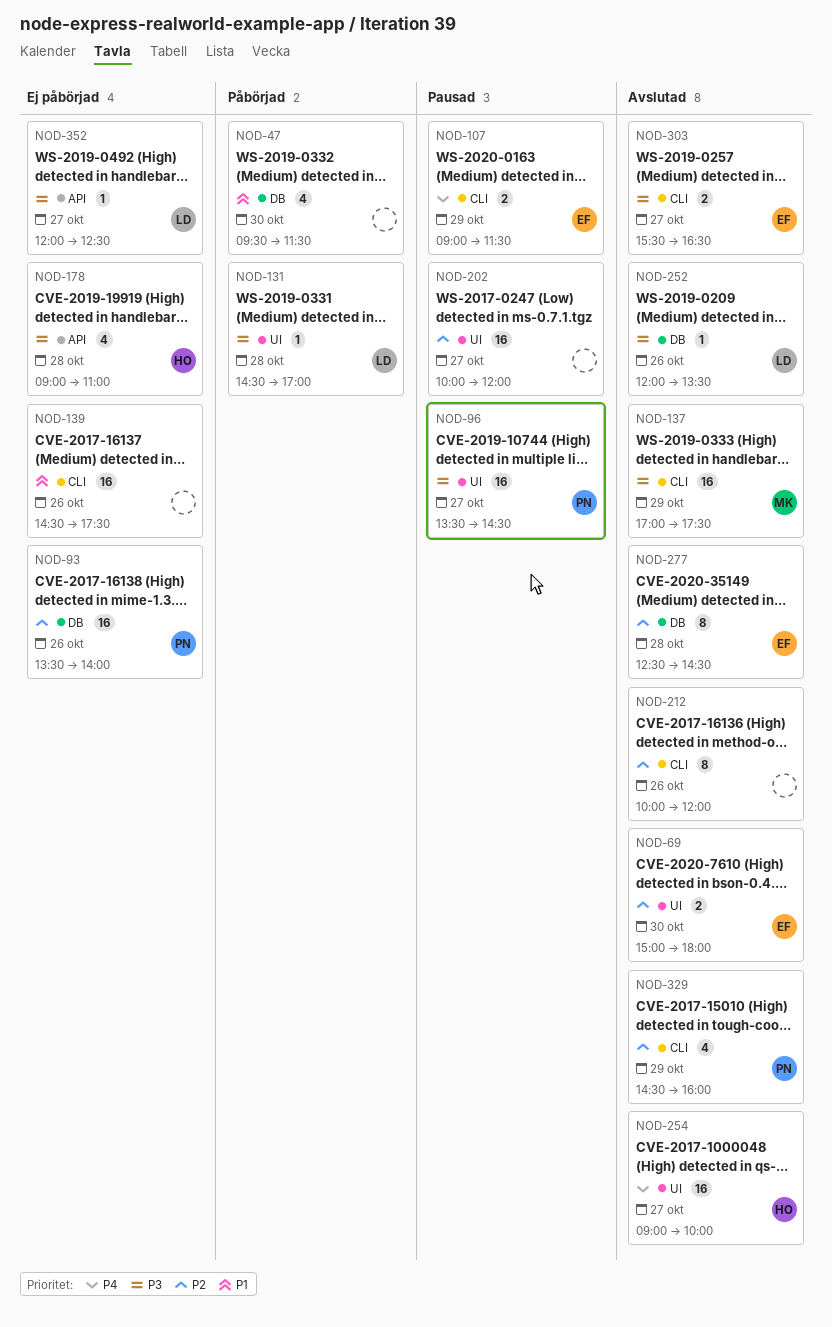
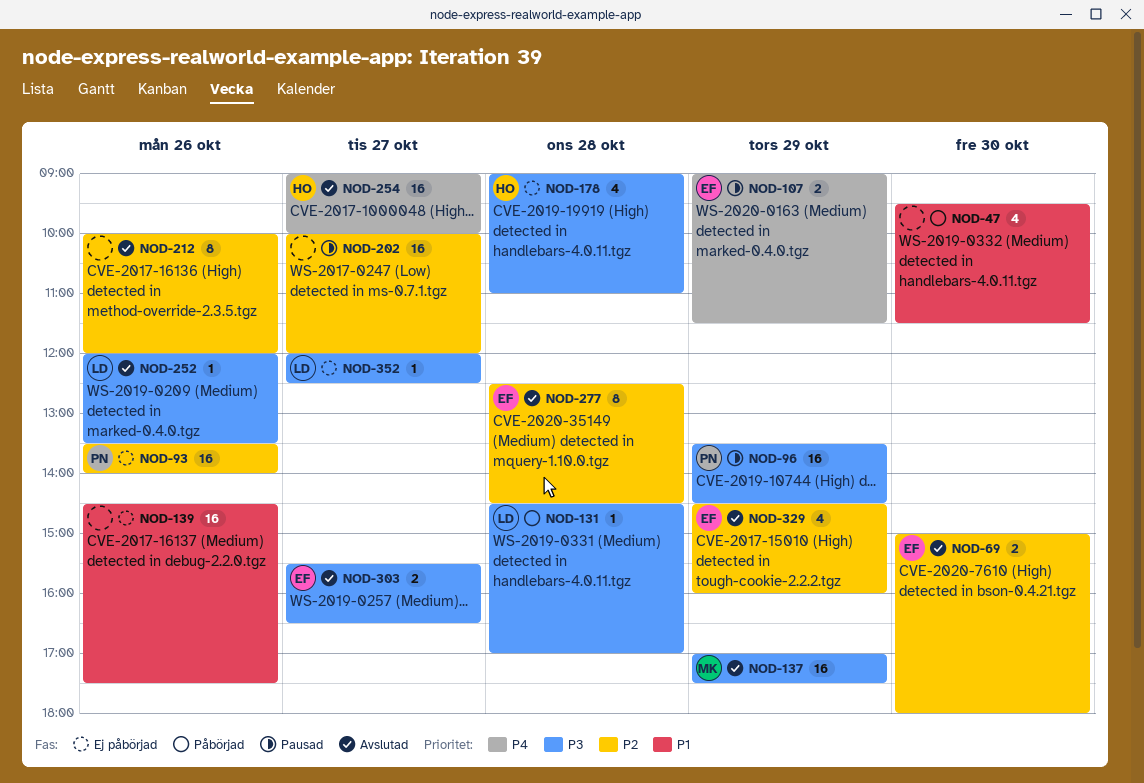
NOD-96, day: Oct 27 -> Oct 29
NOD-329, owner: PN -> EF

